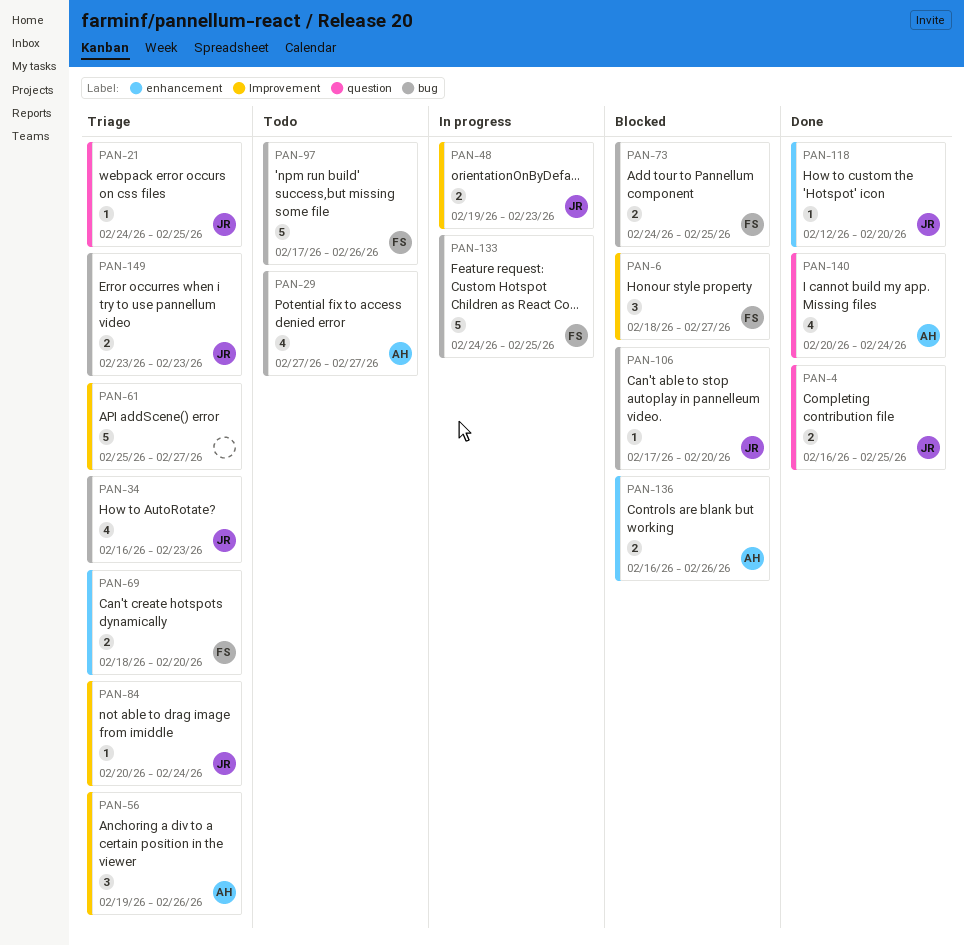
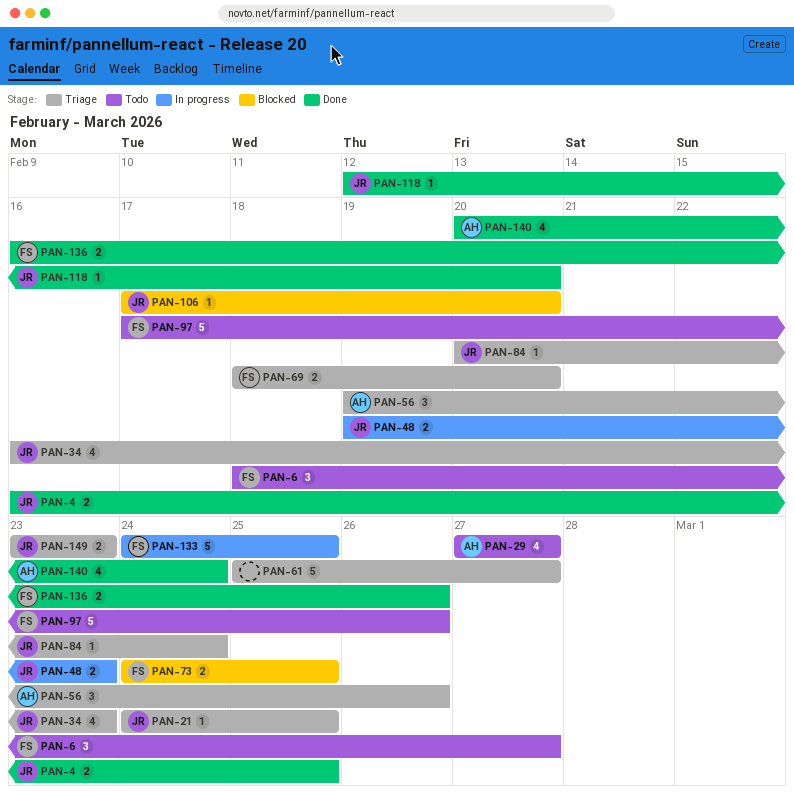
PAN-6, status: Blocked -> Todo
PAN-136, status: Blocked -> Done
PAN-136, owner: AH -> FS

